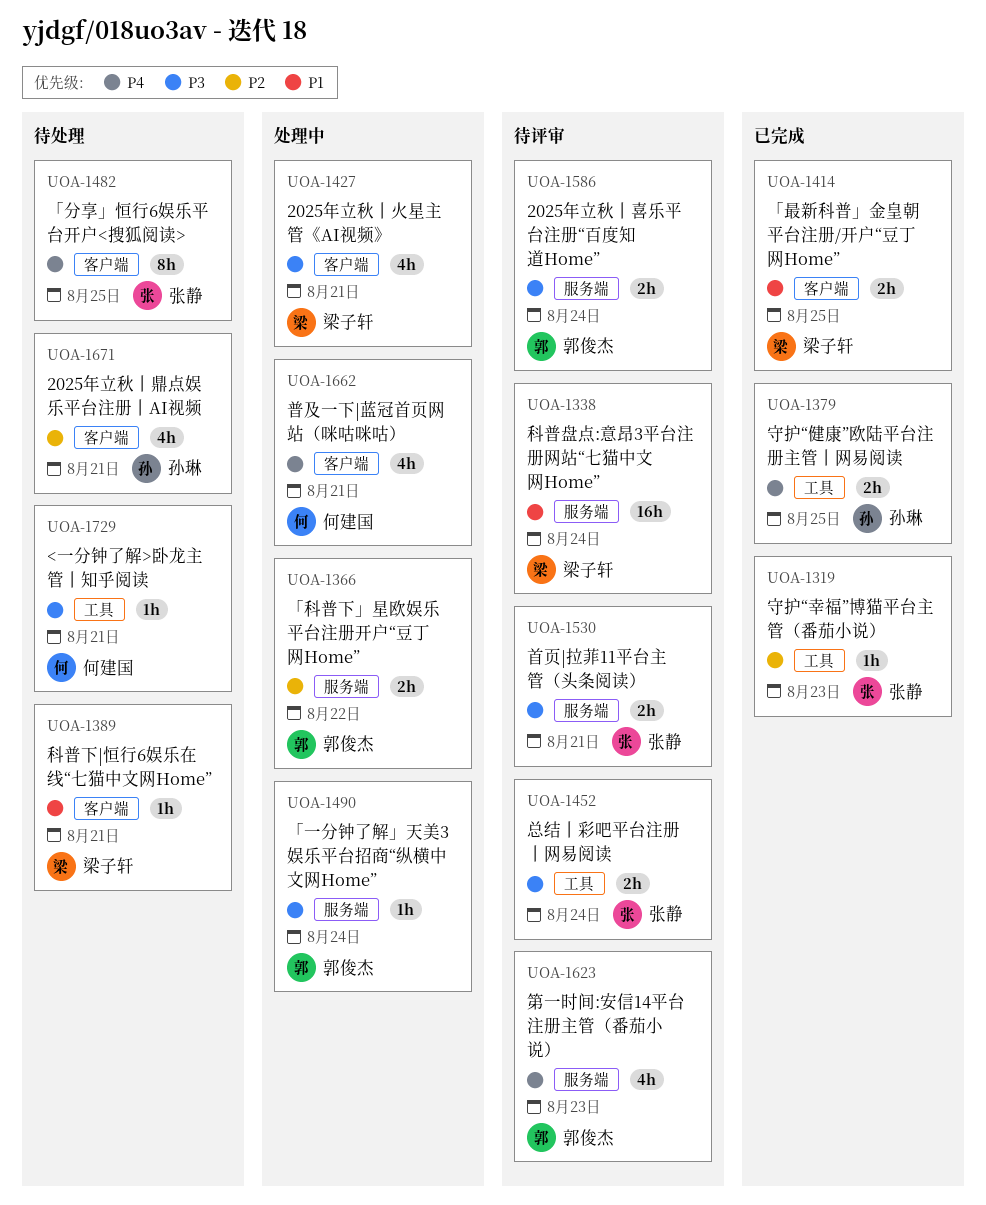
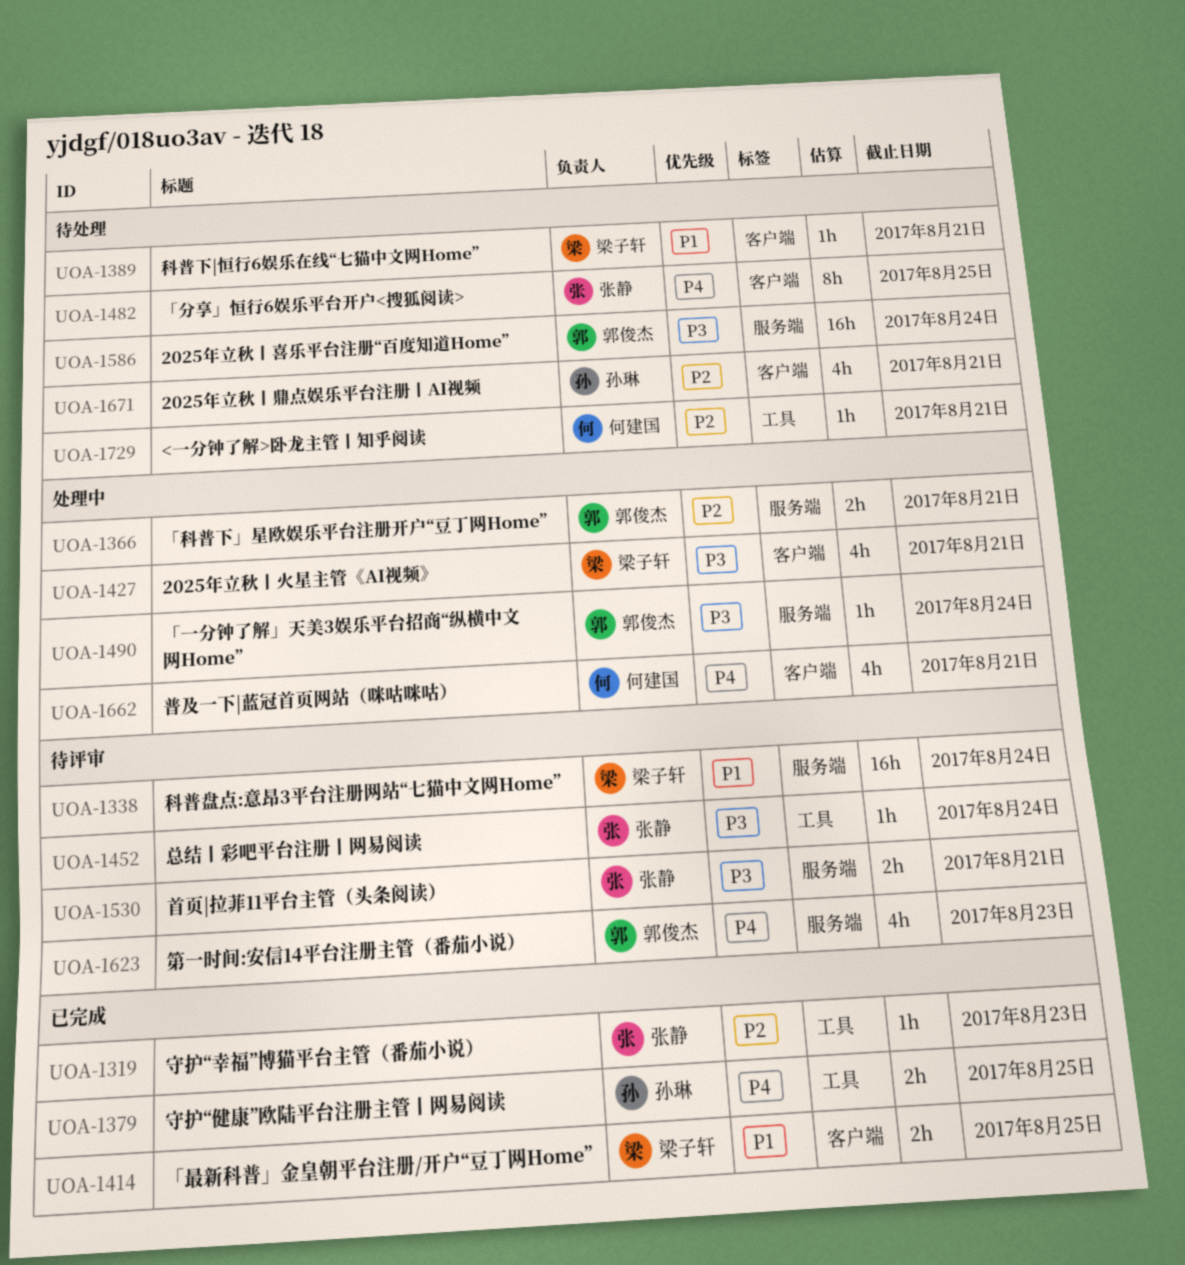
UOA-1366, due: Aug 22 -> Aug 21
UOA-1452, estimate: 2h -> 1h
UOA-1586, status: 待评审 -> 待处理
UOA-1586, estimate: 2h -> 16h
UOA-1729, priority: P3 -> P2

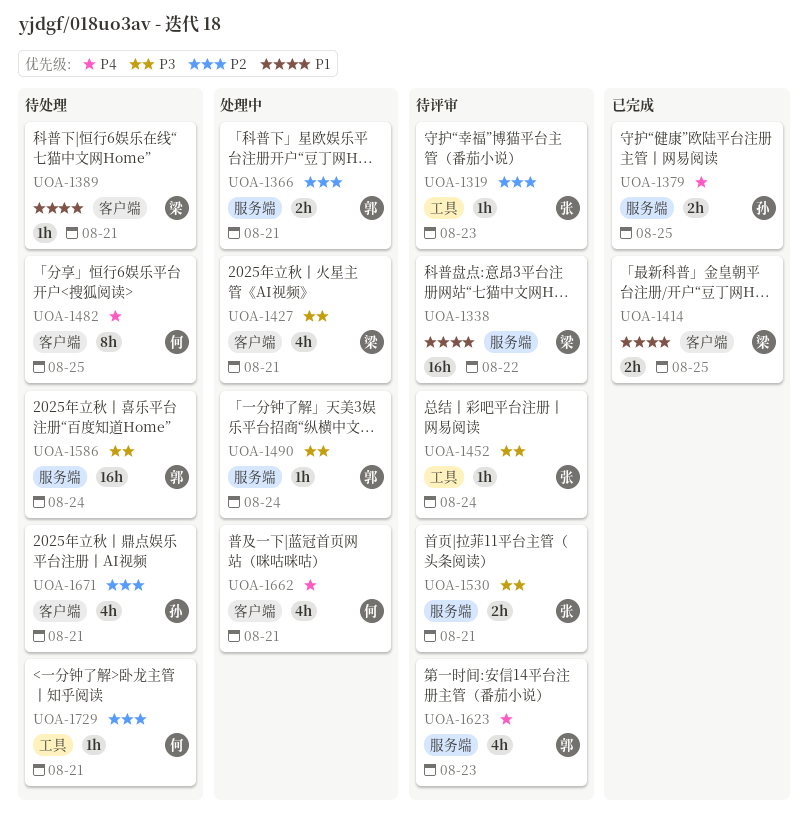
UOA-1319, status: 已完成 -> 待评审
UOA-1338, due: Aug 24 -> Aug 22
UOA-1379, label: 工具 -> 服务端
UOA-1482, owner: 张静 -> 何建国

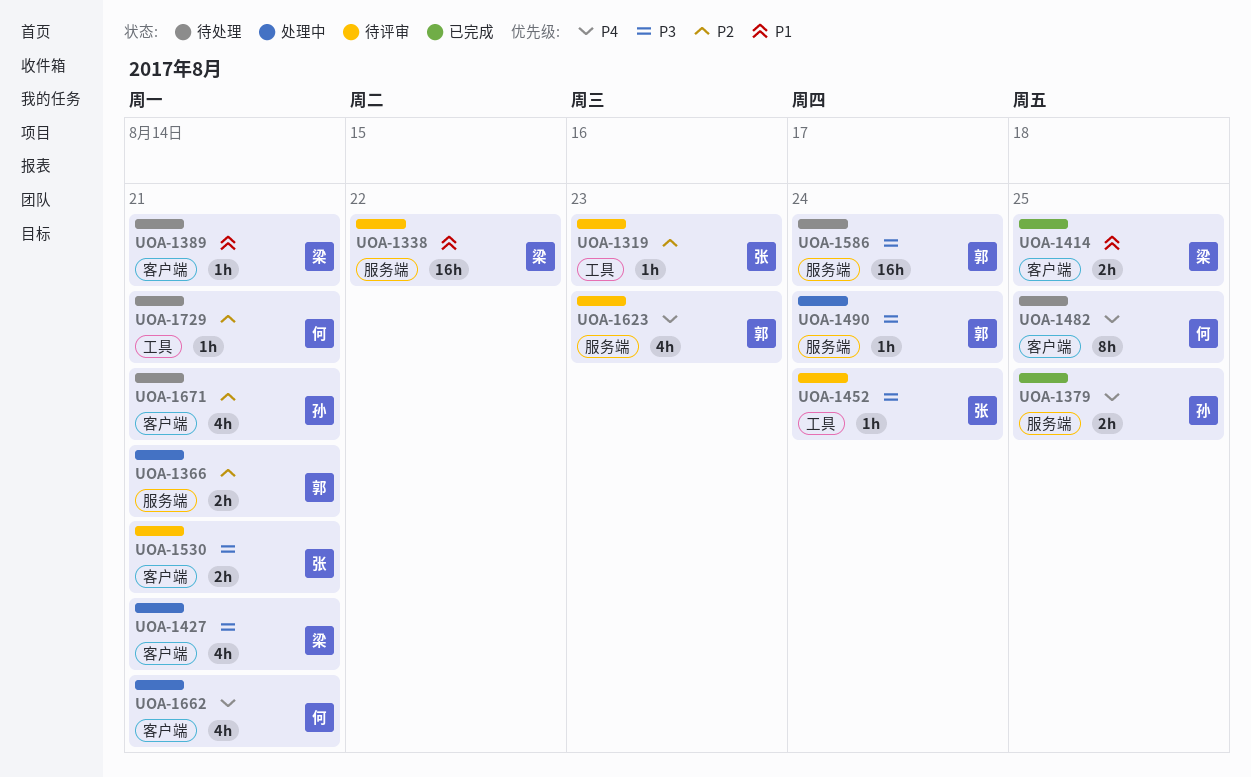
UOA-1530, label: 服务端 -> 客户端

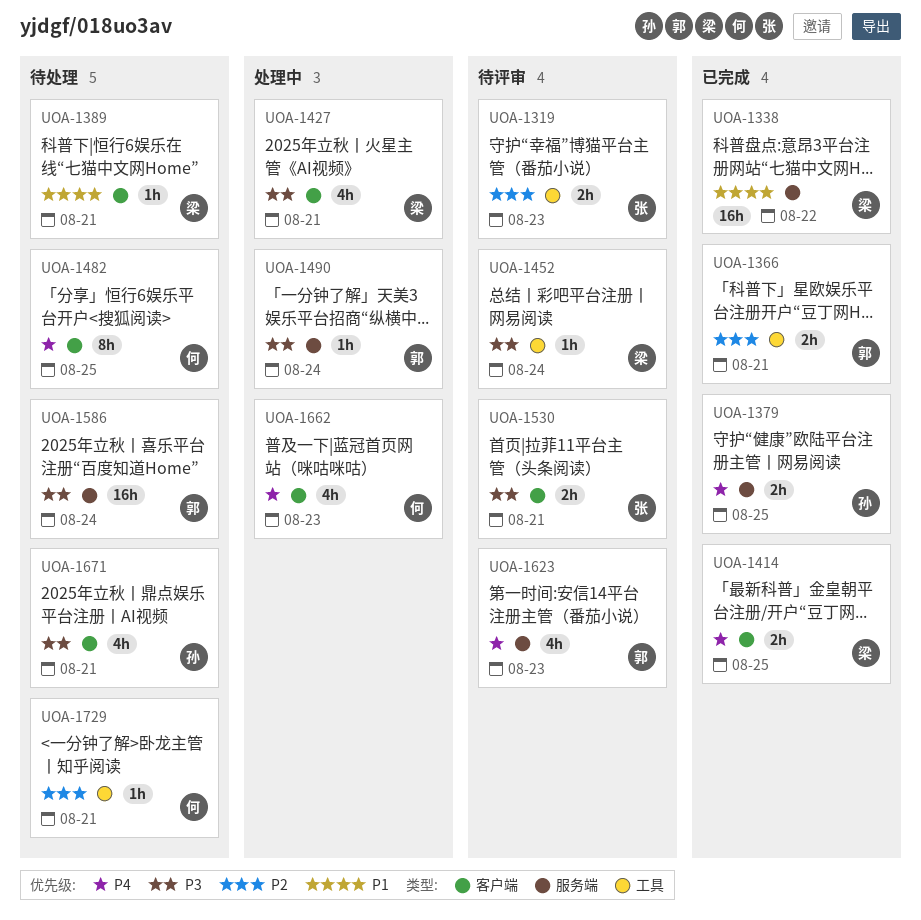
UOA-1319, estimate: 1h -> 2h
UOA-1338, status: 待评审 -> 已完成
UOA-1366, status: 处理中 -> 已完成
UOA-1366, label: 服务端 -> 工具
UOA-1414, priority: P1 -> P4
UOA-1452, owner: 张 -> 梁
UOA-1662, due: Aug 21 -> Aug 23
UOA-1671, priority: P2 -> P3

